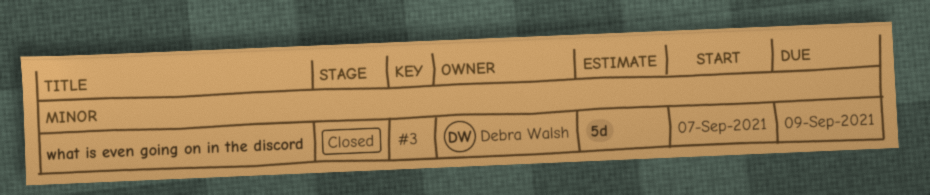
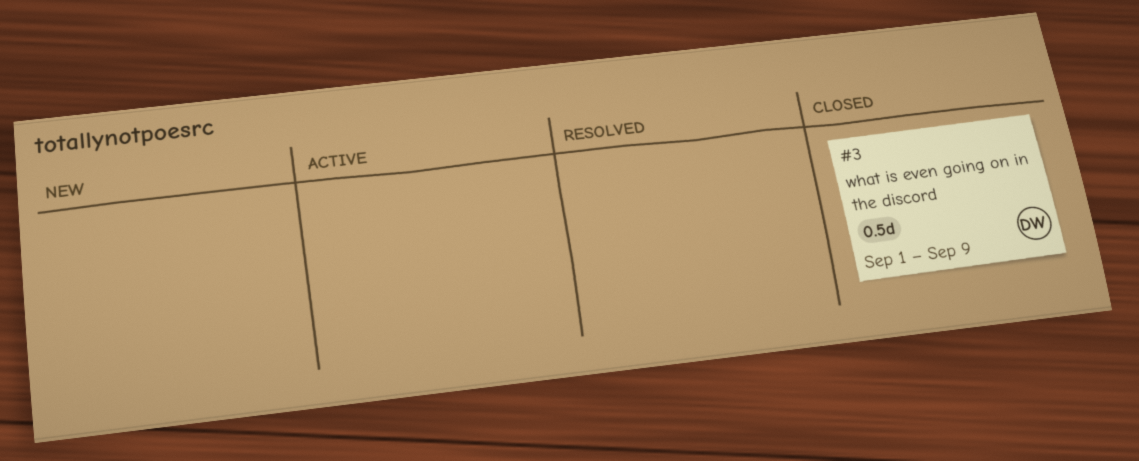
#3, estimate: 5d -> 0.5d
#3, start: Sep 7 -> Sep 1

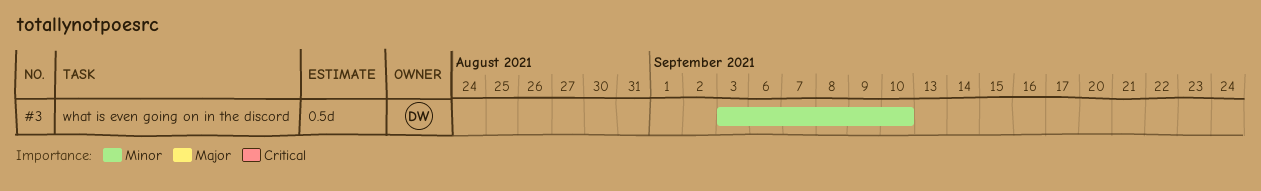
#3, start: Sep 1 -> Sep 3
#3, due: Sep 9 -> Sep 10

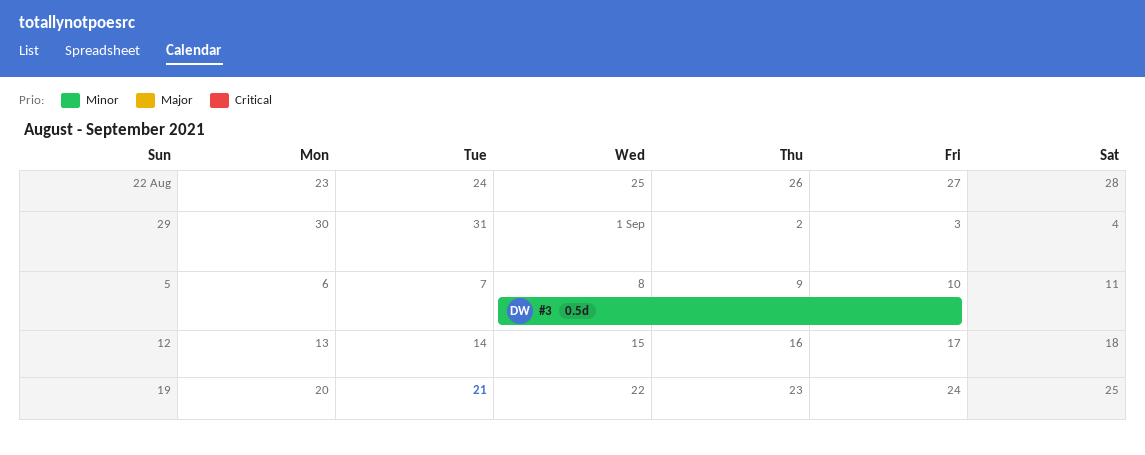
#3, start: Sep 3 -> Sep 8

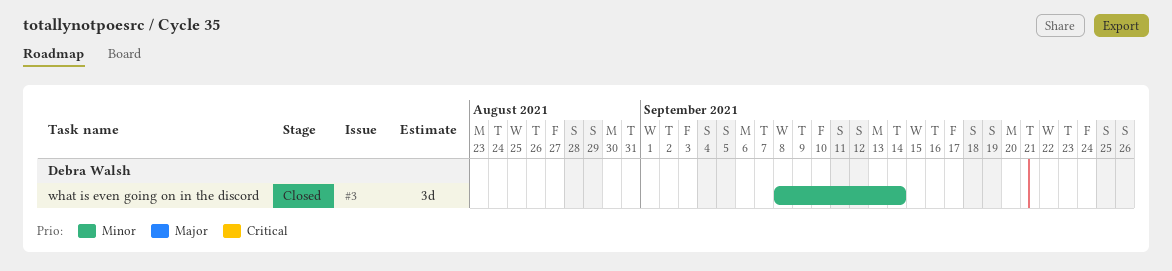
#3, estimate: 0.5d -> 3d
#3, due: Sep 10 -> Sep 14

